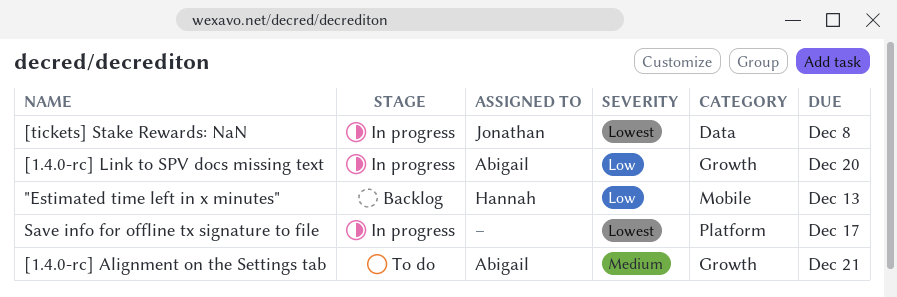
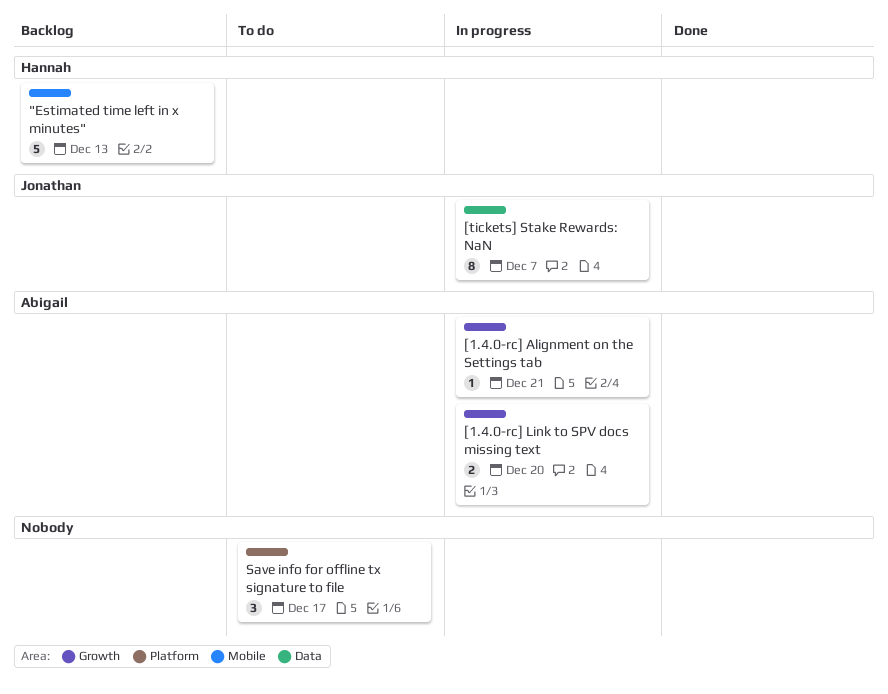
[1.4.0-rc] Alignment on the Settings tab, status: To do -> In progress
[tickets] Stake Rewards: NaN, due: Dec 8 -> Dec 7
Save info for offline tx signature to file, status: In progress -> To do

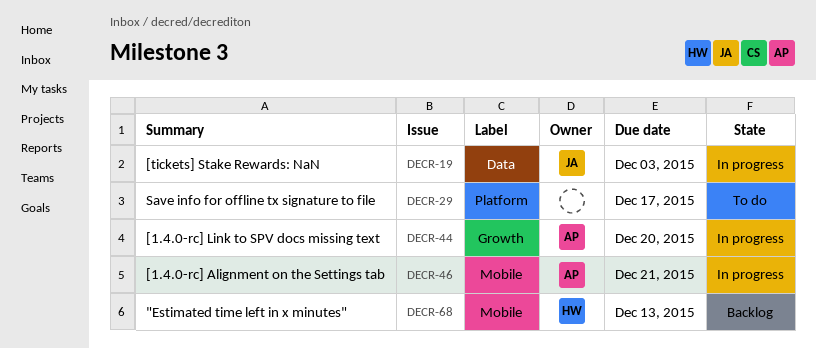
[1.4.0-rc] Alignment on the Settings tab, label: Growth -> Mobile
[tickets] Stake Rewards: NaN, due: Dec 7 -> Dec 3

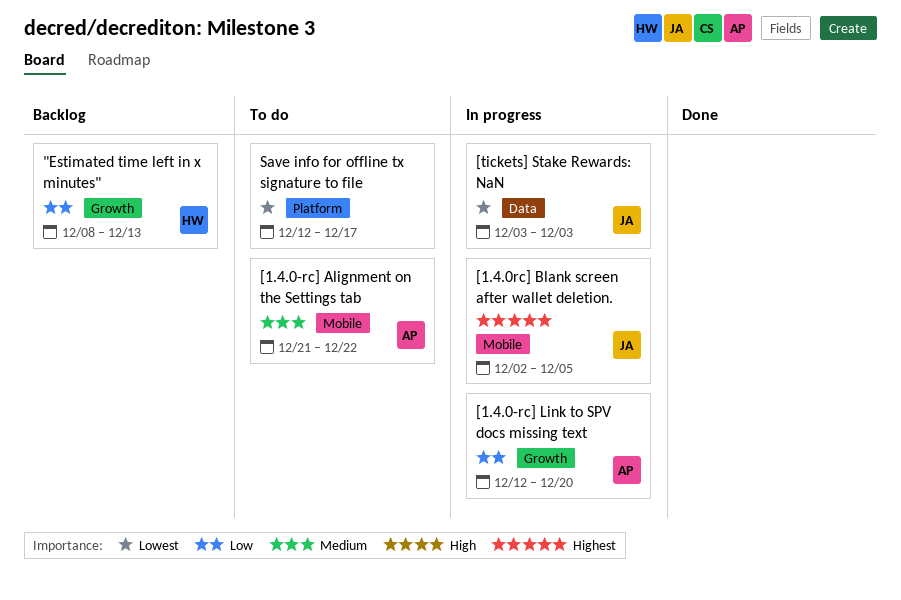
"Estimated time left in x minutes", label: Mobile -> Growth
[1.4.0-rc] Alignment on the Settings tab, status: In progress -> To do
[1.4.0-rc] Alignment on the Settings tab, due: Dec 21 -> Dec 22
[1.4.0rc] Blank screen after wallet deletion.: none -> present

